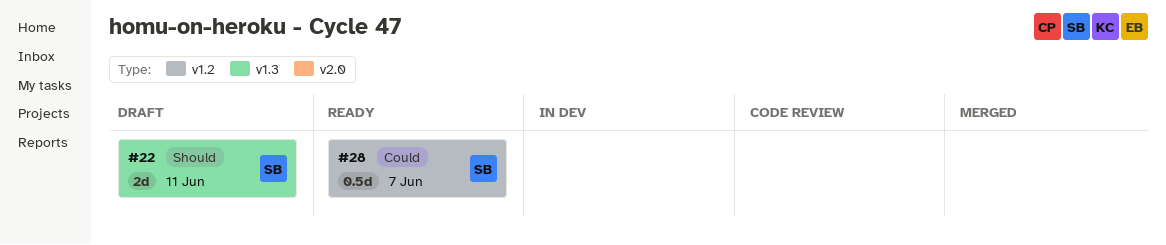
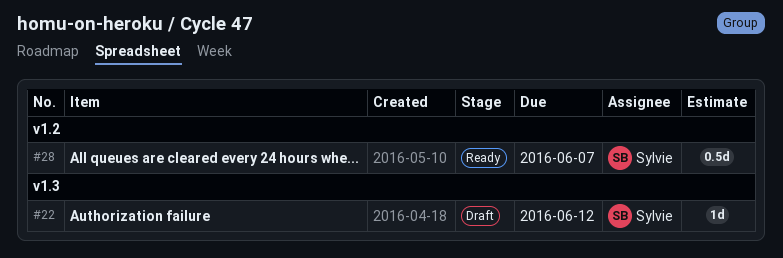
#22, estimate: 2d -> 1d
#22, due: Jun 11 -> Jun 12

